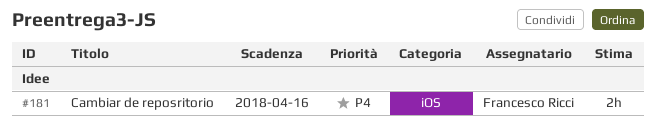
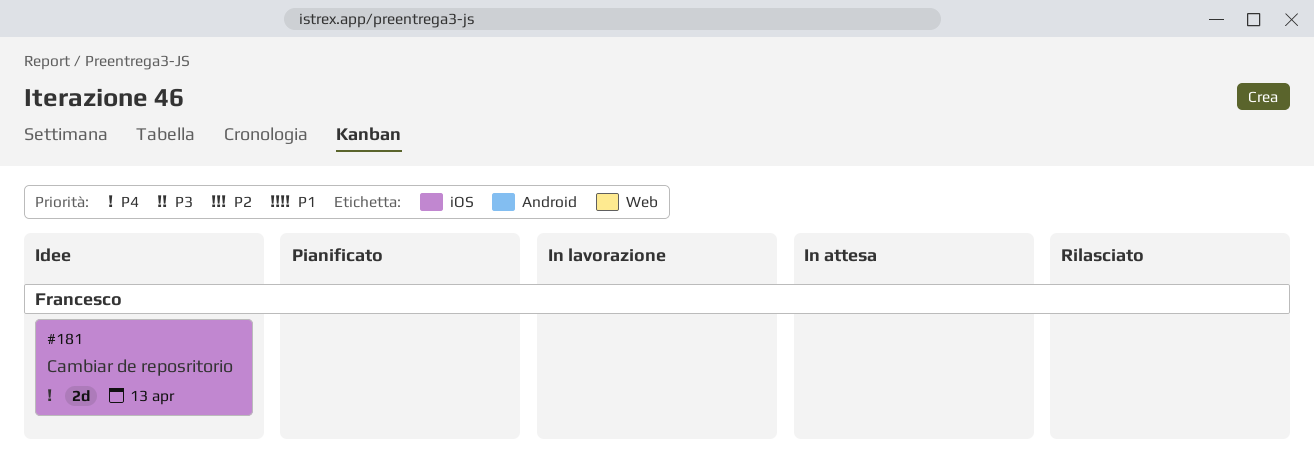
#181, estimate: 2h -> 2d
#181, due: Apr 16 -> Apr 13

